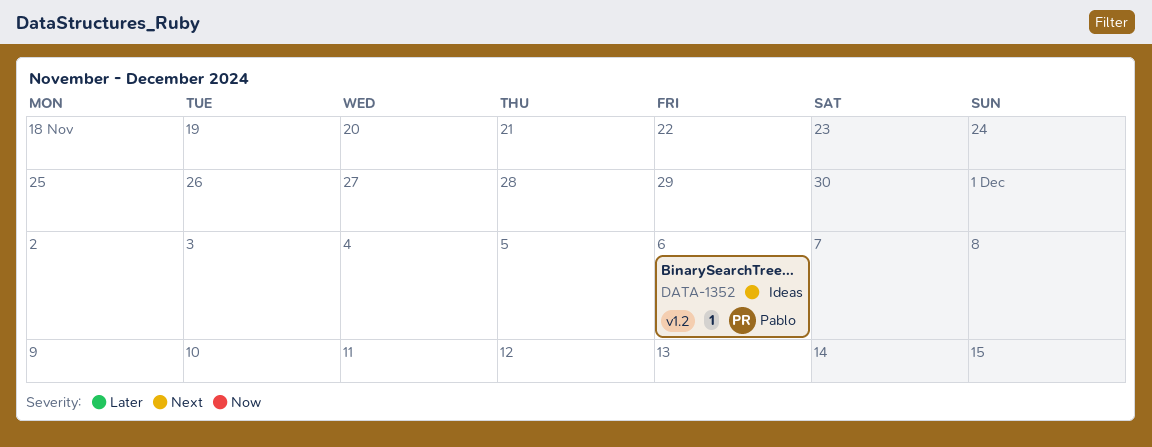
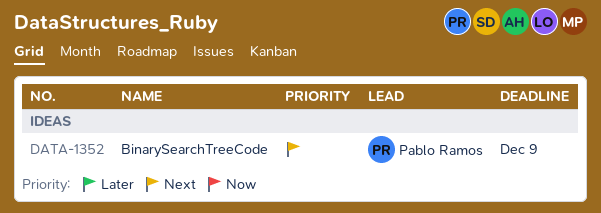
DATA-1352, due: Dec 6 -> Dec 9

